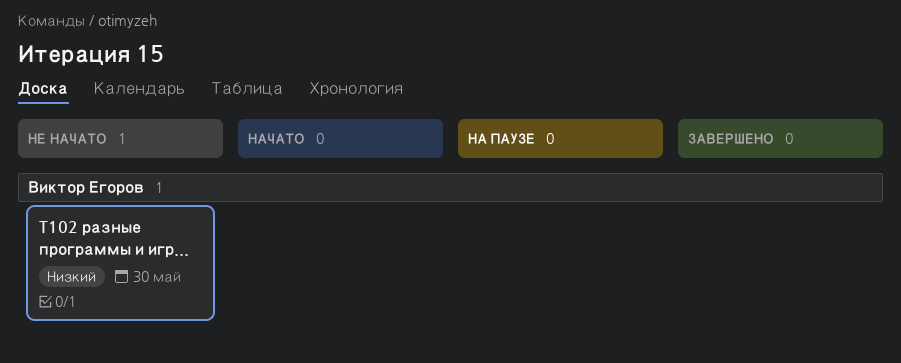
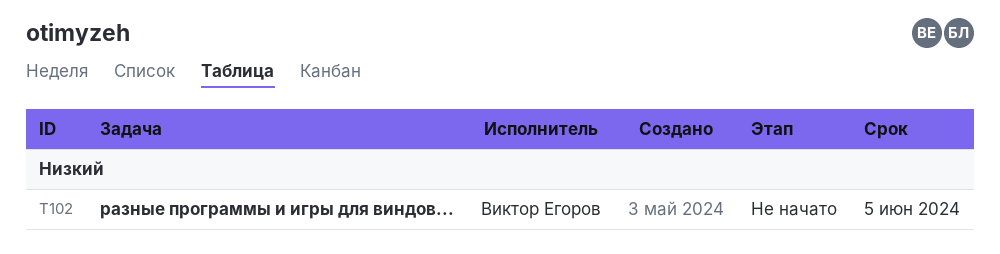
T102, due: May 30 -> Jun 5

